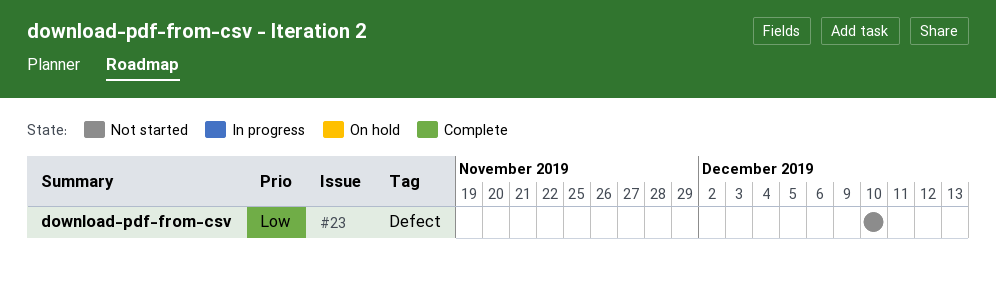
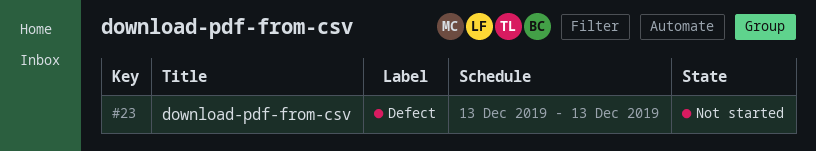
#23, start: Dec 10 -> Dec 13
#23, due: Dec 10 -> Dec 13

